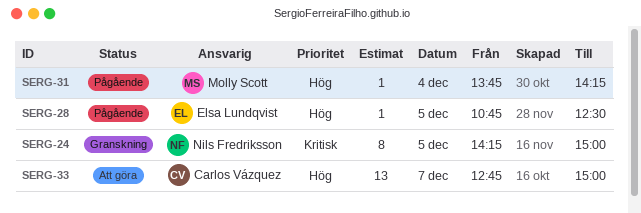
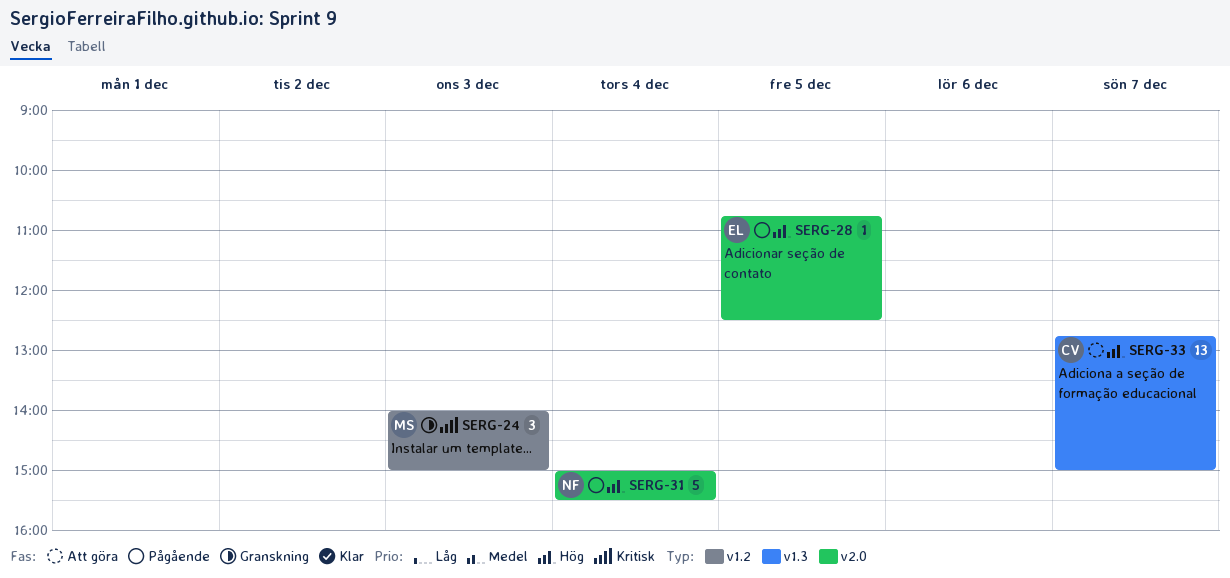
SERG-24, owner: Nils Fredriksson -> Molly Scott
SERG-24, estimate: 8 -> 3
SERG-24, day: Dec 5 -> Dec 3
SERG-24, begins: 14:15 -> 14:00
SERG-31, owner: Molly Scott -> Nils Fredriksson
SERG-31, estimate: 1 -> 5
SERG-31, begins: 13:45 -> 15:00
SERG-31, ends: 14:15 -> 15:30

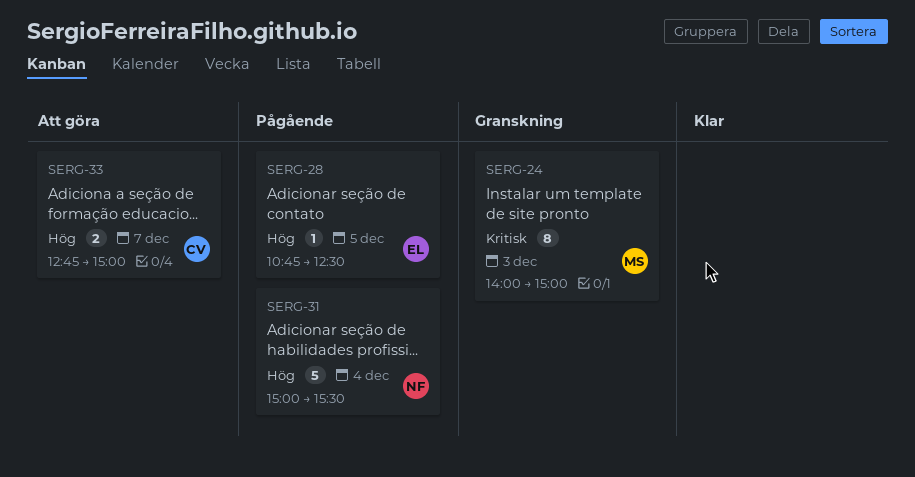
SERG-24, estimate: 3 -> 8
SERG-33, estimate: 13 -> 2

